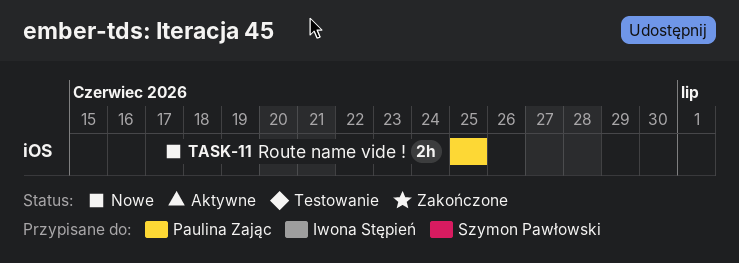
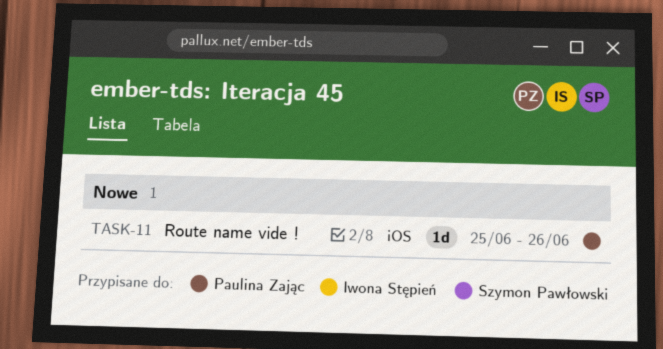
TASK-11, estimate: 2h -> 1d
TASK-11, due: Jun 25 -> Jun 26

